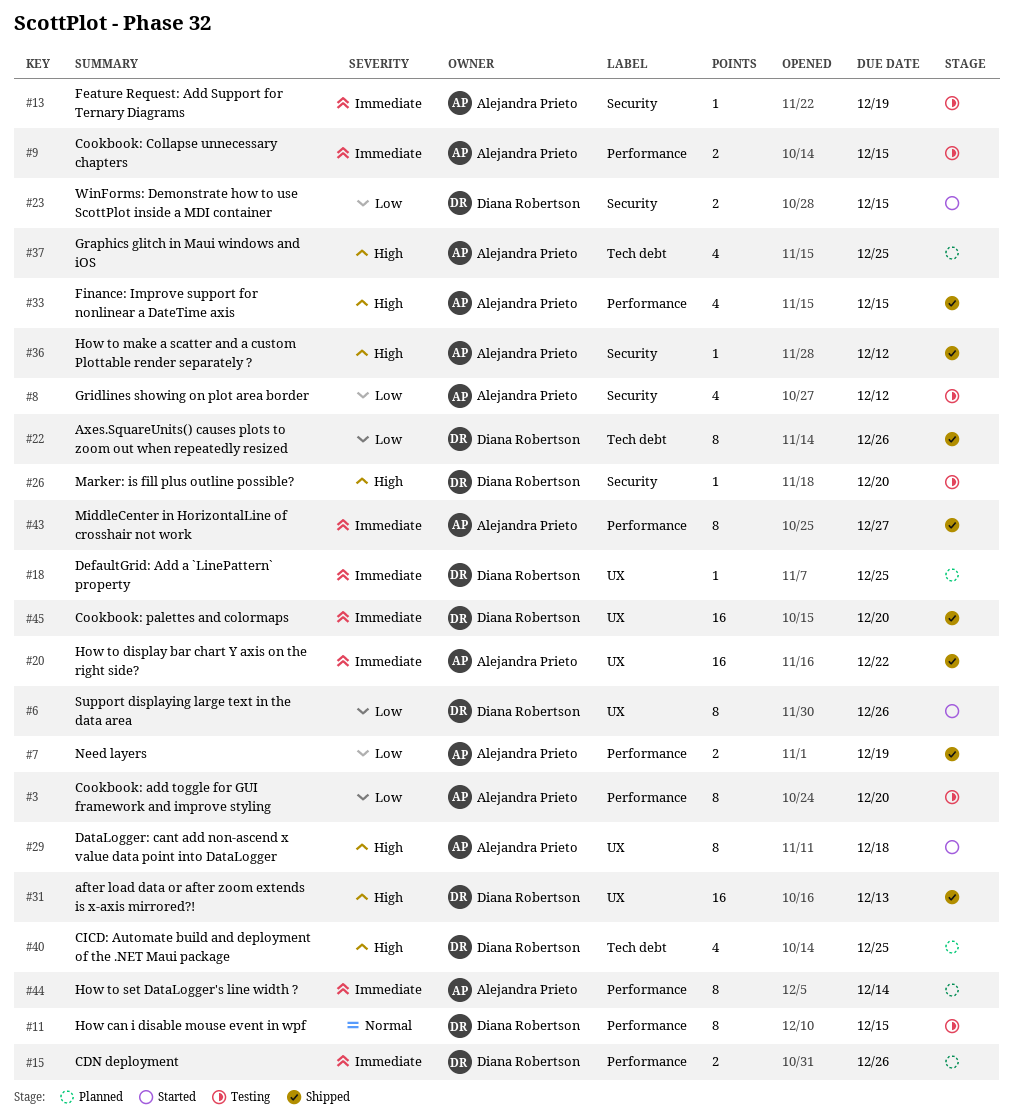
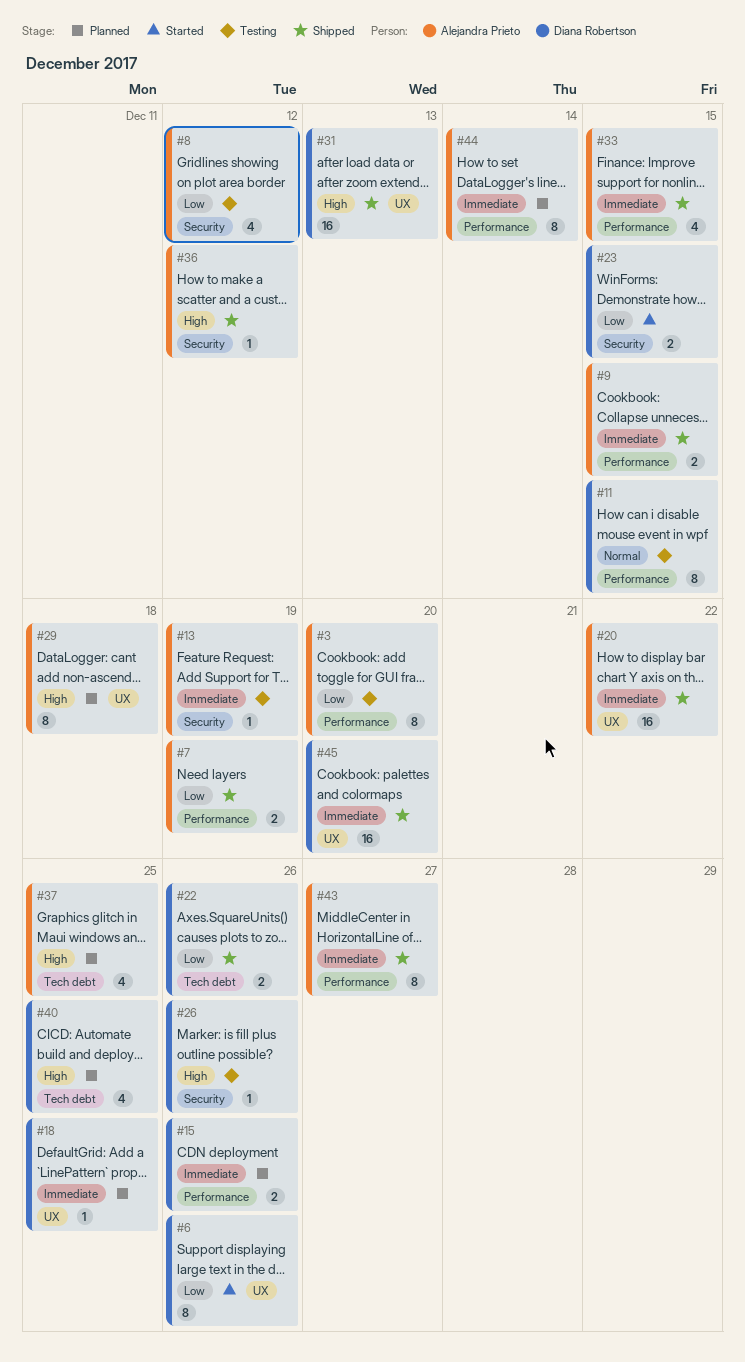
#9, status: Testing -> Shipped
#22, estimate: 8 -> 2
#26, due: Dec 20 -> Dec 26
#29, status: Started -> Planned
#33, priority: High -> Immediate

